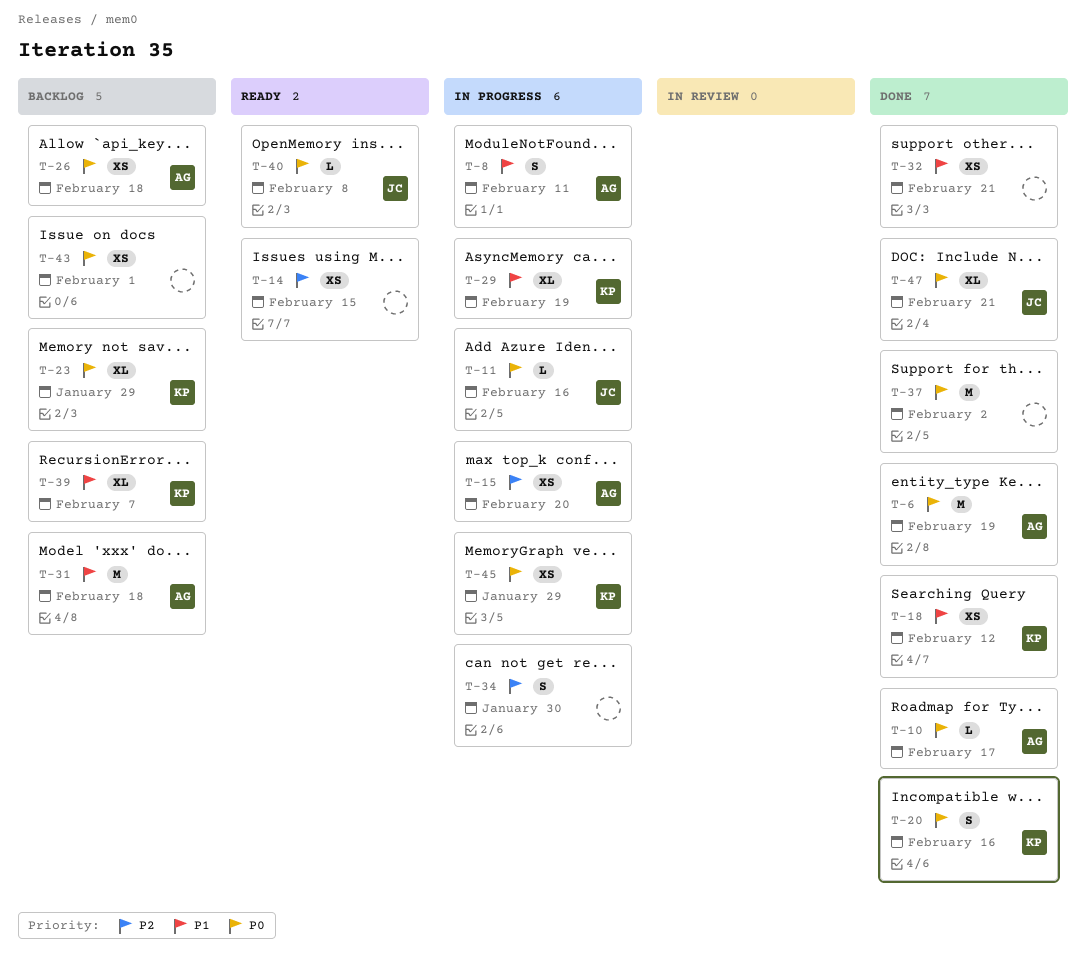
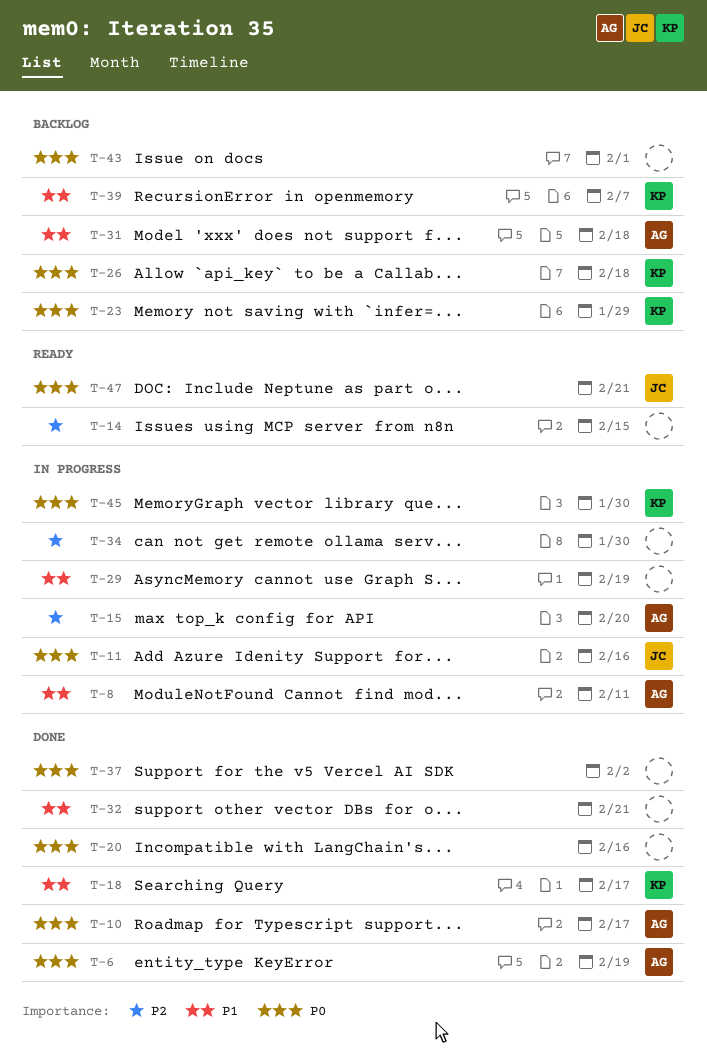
T-18, due: Feb 12 -> Feb 17
T-20, owner: KP -> none
T-26, owner: AG -> KP
T-29, owner: KP -> none
T-40: present -> none
T-45, due: Jan 29 -> Jan 30
T-47, status: Done -> Ready

